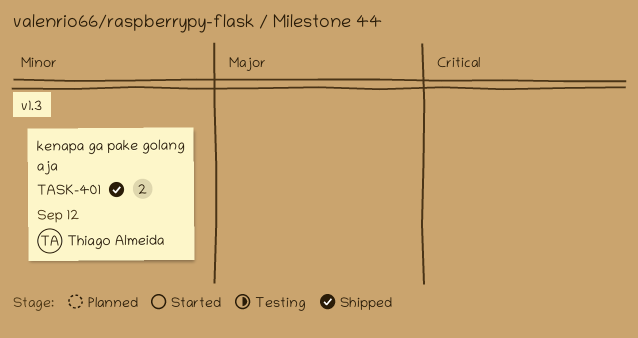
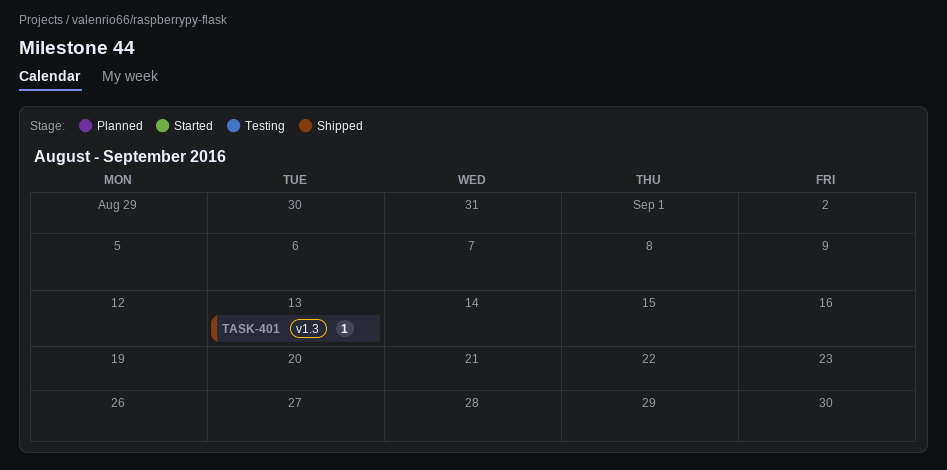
TASK-401, estimate: 2 -> 1
TASK-401, due: Sep 12 -> Sep 13

